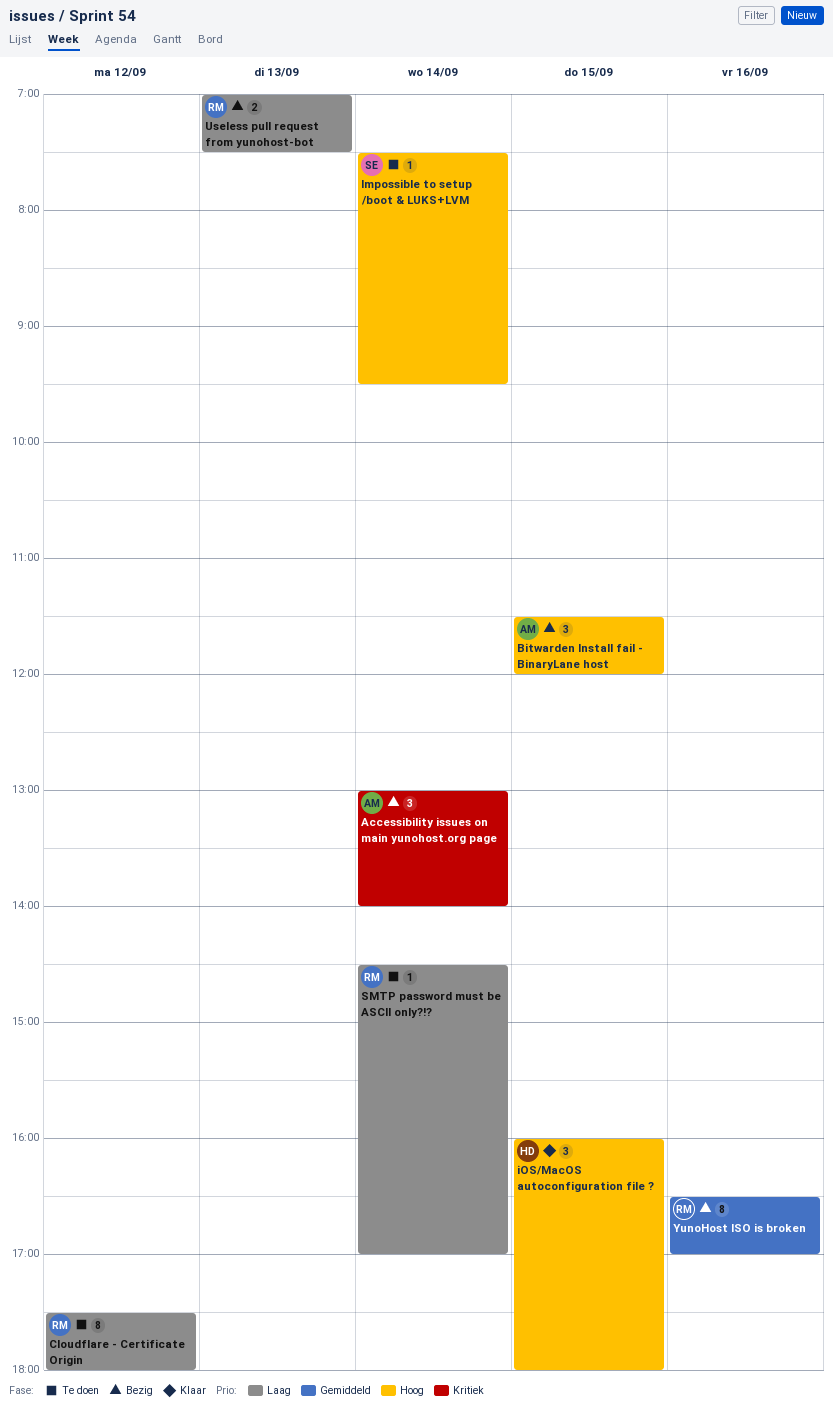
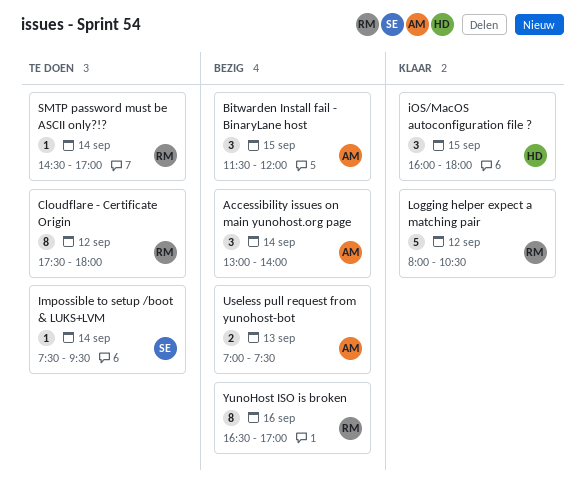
Logging helper expect a matching pair: none -> present
Useless pull request from yunohost-bot, owner: RM -> AM

